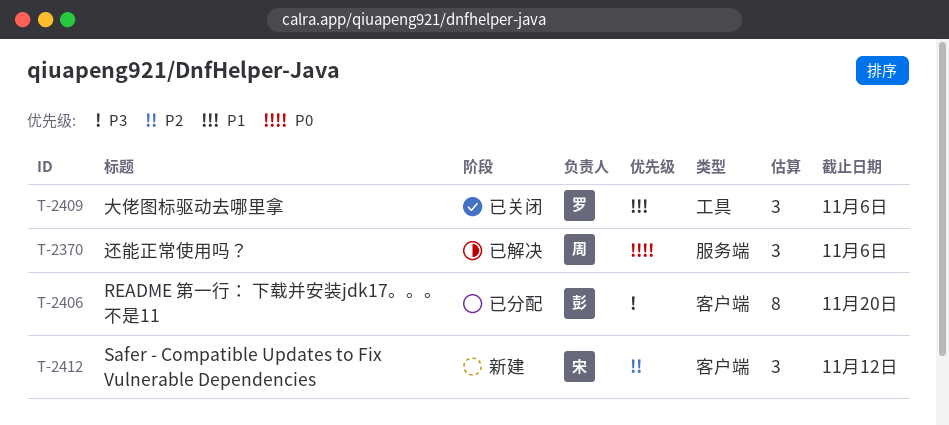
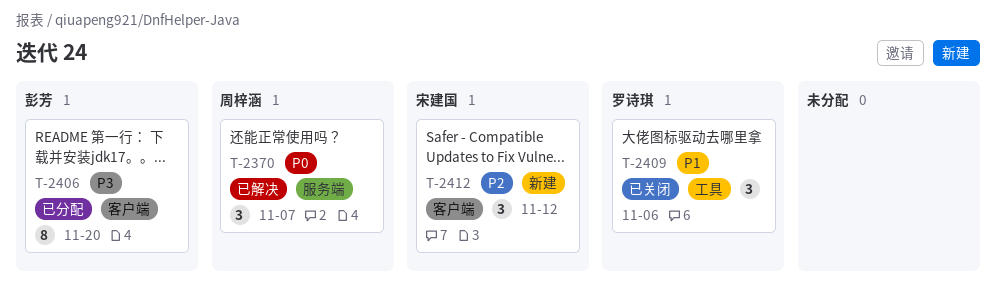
T-2370, due: Nov 6 -> Nov 7

